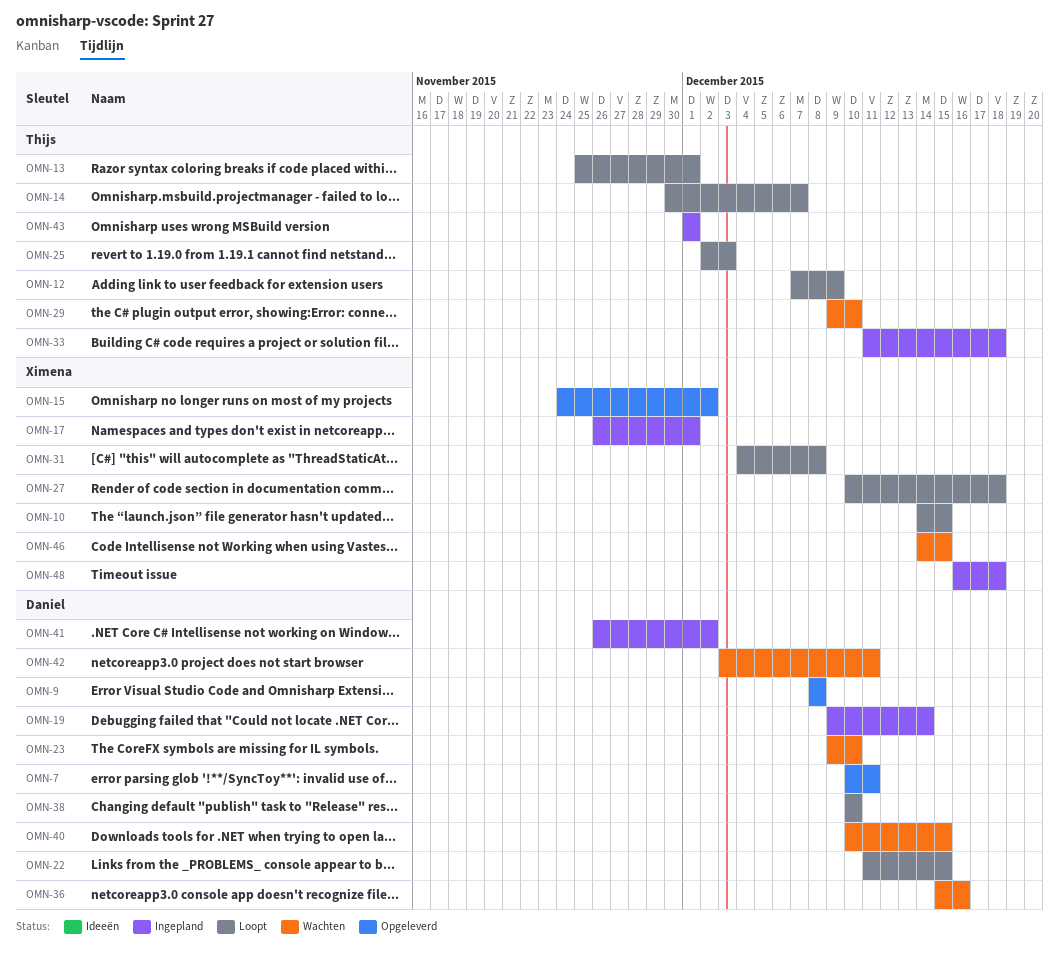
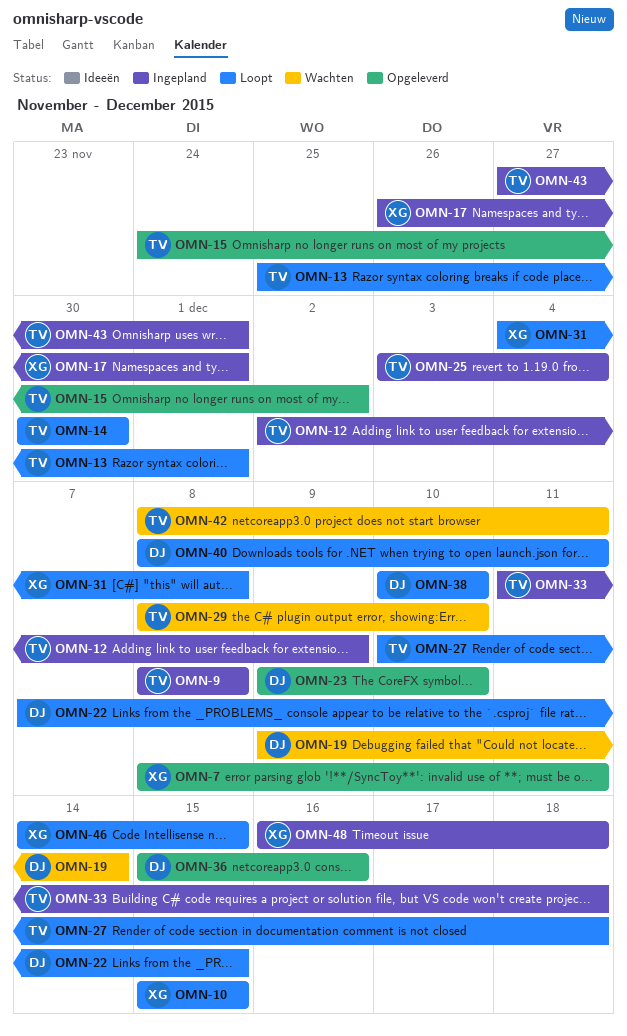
OMN-7, owner: Daniel -> Ximena
OMN-7, start: Dec 10 -> Dec 8
OMN-9, status: Opgeleverd -> Ingepland
OMN-9, owner: Daniel -> Thijs
OMN-10, start: Dec 14 -> Dec 15
OMN-12, status: Loopt -> Ingepland
OMN-12, start: Dec 7 -> Dec 2
OMN-14, due: Dec 7 -> Nov 30
OMN-15, owner: Ximena -> Thijs
OMN-19, status: Ingepland -> Wachten
OMN-22, start: Dec 11 -> Dec 7
OMN-23, status: Wachten -> Opgeleverd
OMN-25, status: Loopt -> Ingepland
OMN-25, start: Dec 2 -> Dec 3
OMN-25, due: Dec 3 -> Dec 4
OMN-27, owner: Ximena -> Thijs
OMN-29, start: Dec 9 -> Dec 8
OMN-36, status: Wachten -> Opgeleverd
OMN-40, status: Wachten -> Loopt
OMN-40, start: Dec 10 -> Dec 8
OMN-40, due: Dec 15 -> Dec 11
OMN-41: present -> none
OMN-42, owner: Daniel -> Thijs
OMN-42, start: Dec 3 -> Dec 8
OMN-43, start: Dec 1 -> Nov 27
OMN-46, status: Wachten -> Loopt

